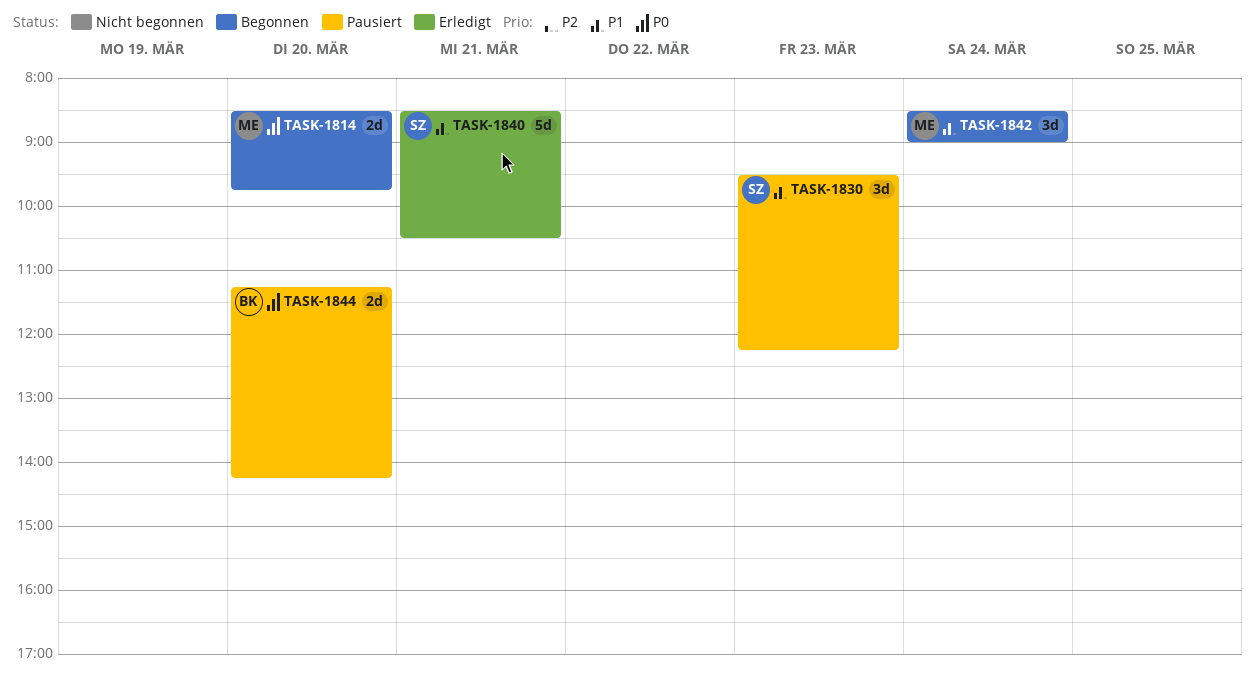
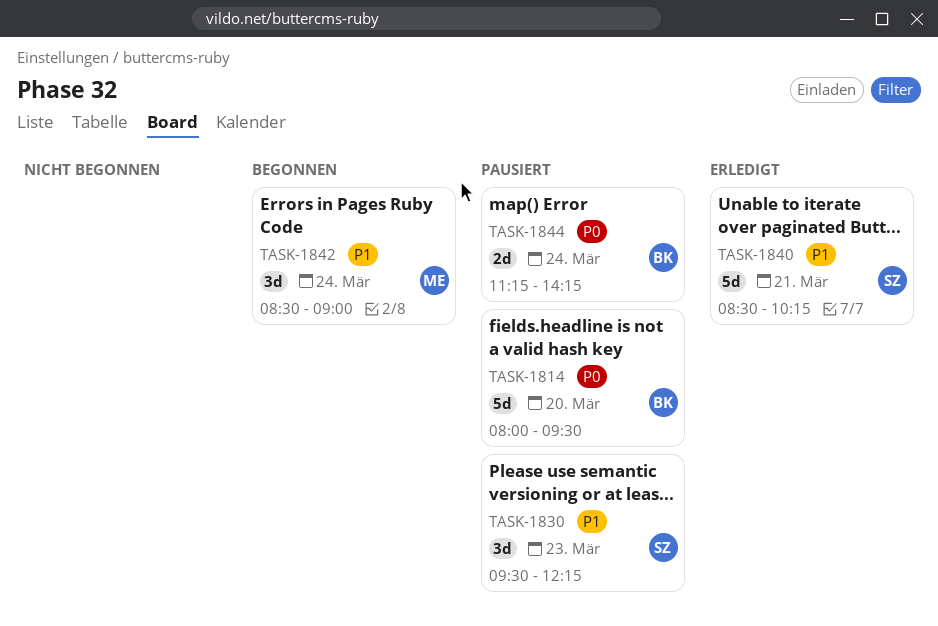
TASK-1814, status: Begonnen -> Pausiert
TASK-1814, owner: ME -> BK
TASK-1814, estimate: 2d -> 5d
TASK-1814, begins: 08:30 -> 08:00
TASK-1814, ends: 09:45 -> 09:30
TASK-1840, ends: 10:30 -> 10:15
TASK-1844, day: Mar 20 -> Mar 24

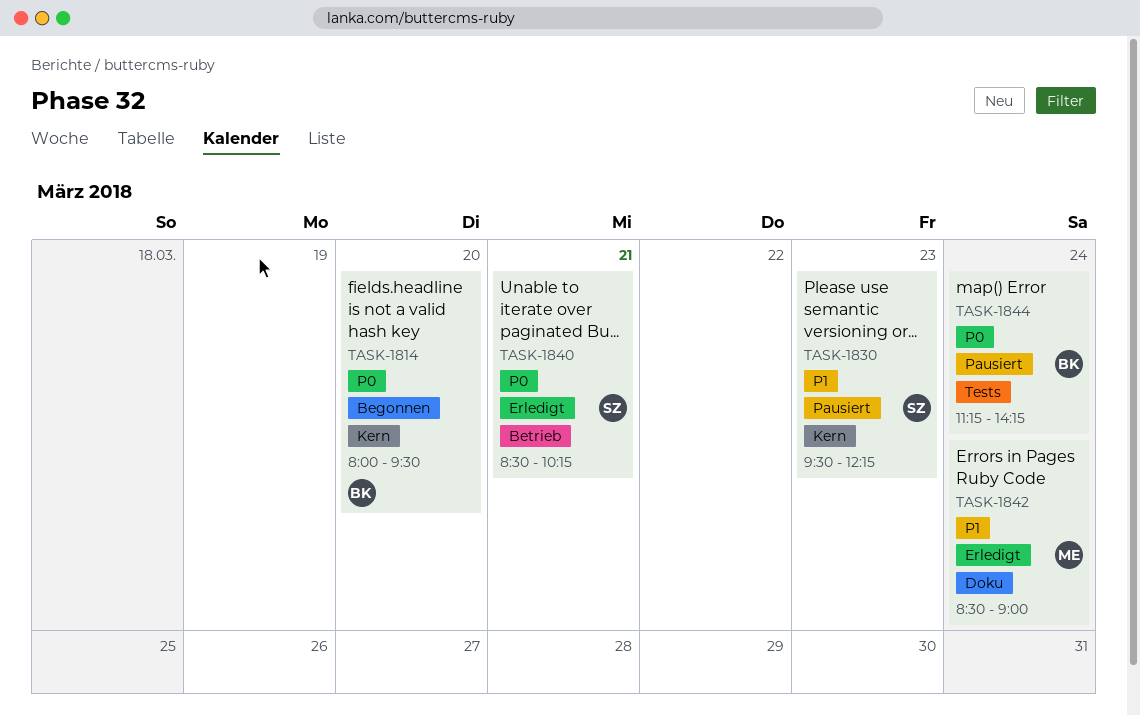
TASK-1814, status: Pausiert -> Begonnen
TASK-1840, priority: P1 -> P0
TASK-1842, status: Begonnen -> Erledigt

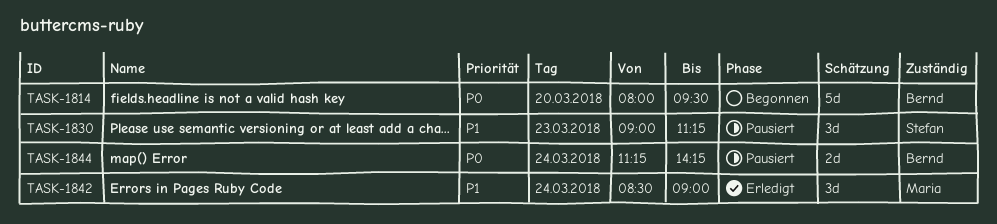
TASK-1830, begins: 09:30 -> 09:00
TASK-1830, ends: 12:15 -> 11:15
TASK-1840: present -> none

